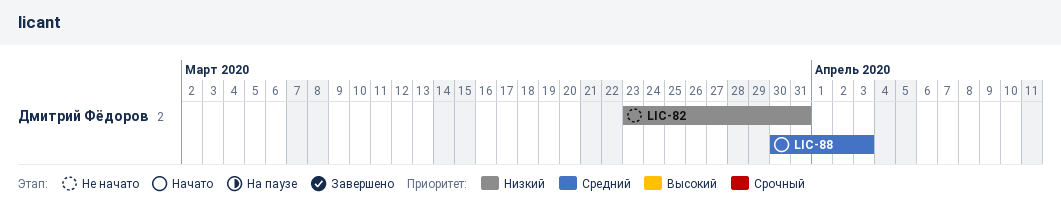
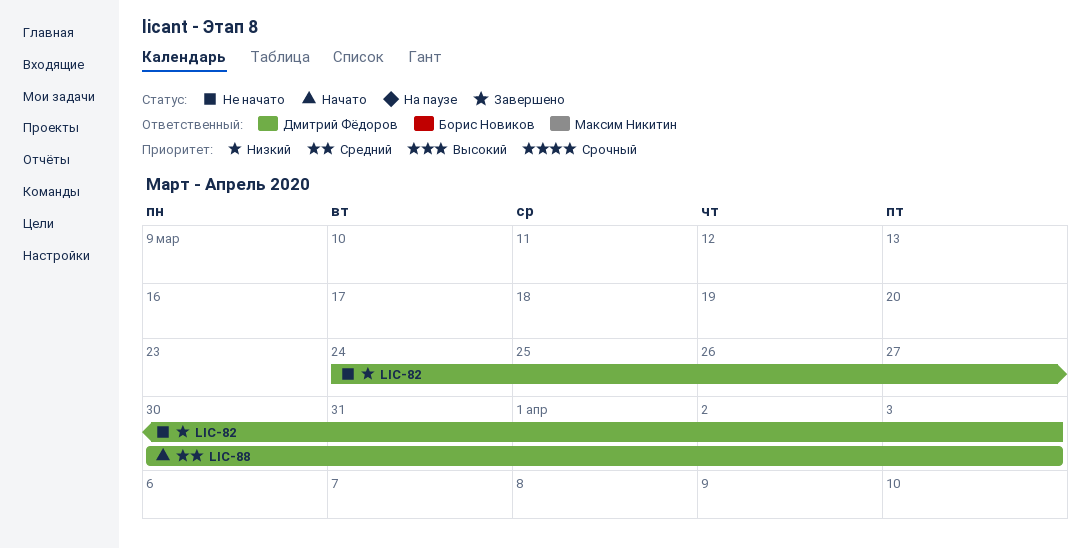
LIC-82, start: Mar 23 -> Mar 24
LIC-82, due: Mar 31 -> Apr 3

